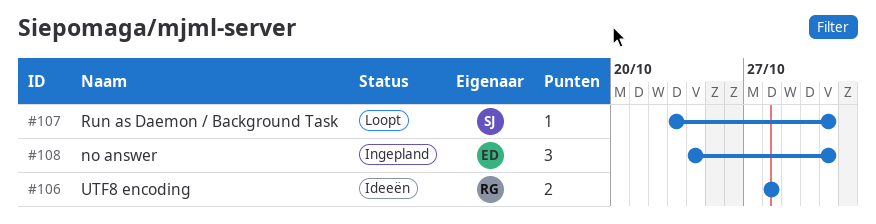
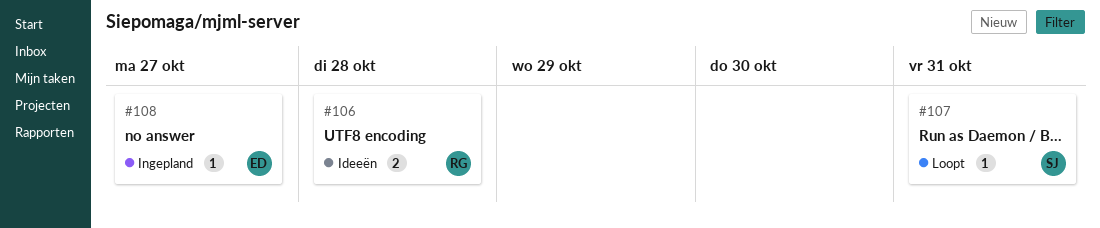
#108, estimate: 3 -> 1
#108, due: Oct 31 -> Oct 27

